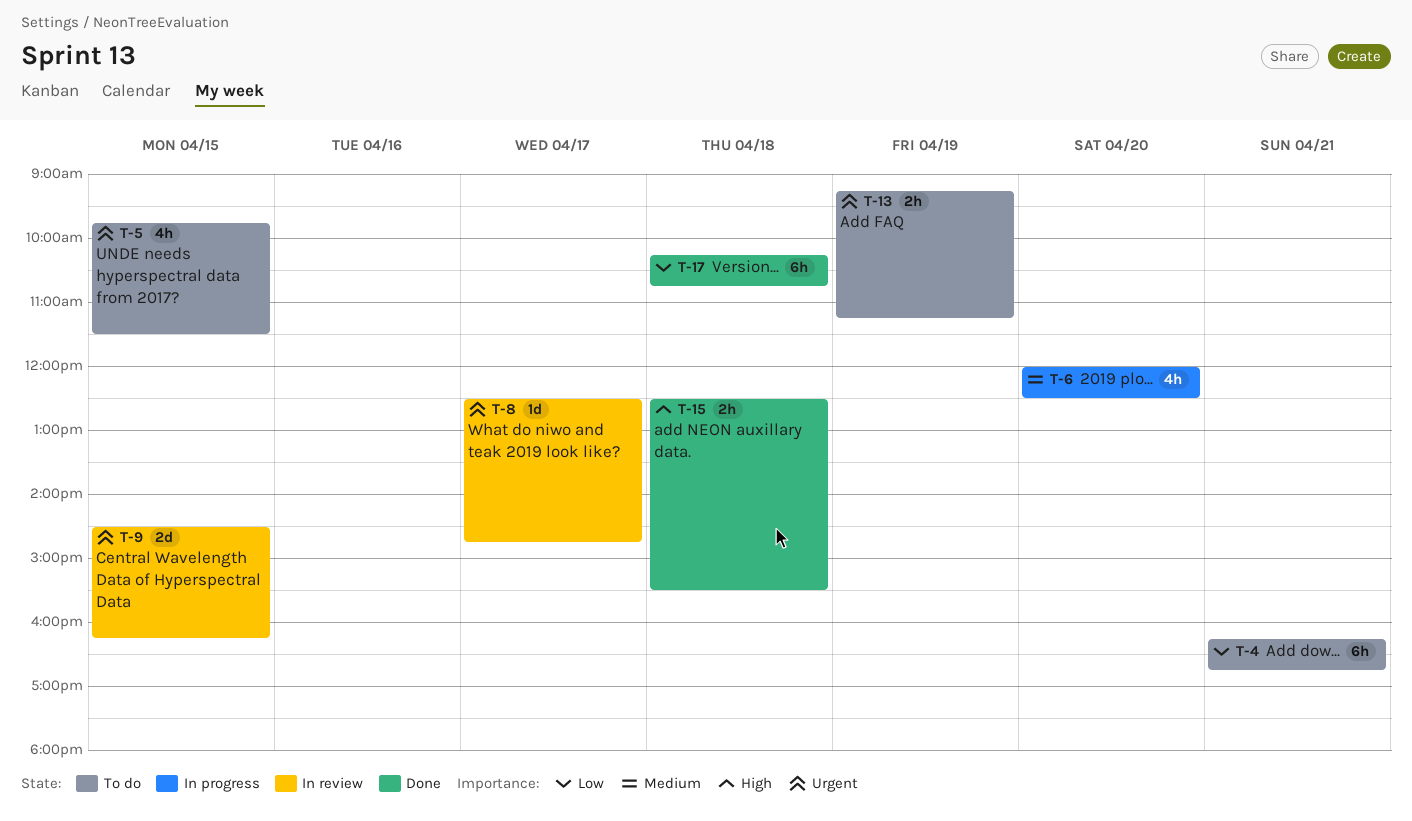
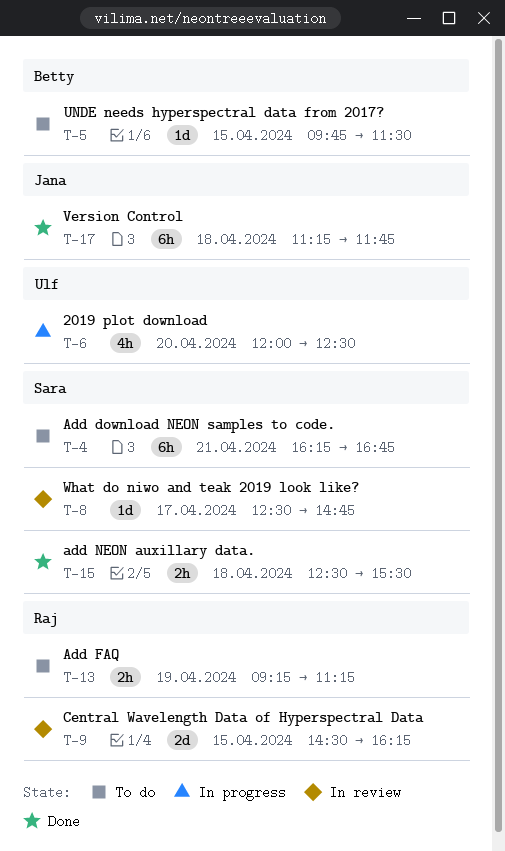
T-5, estimate: 4h -> 1d
T-17, begins: 10:15 -> 11:15
T-17, ends: 10:45 -> 11:45

